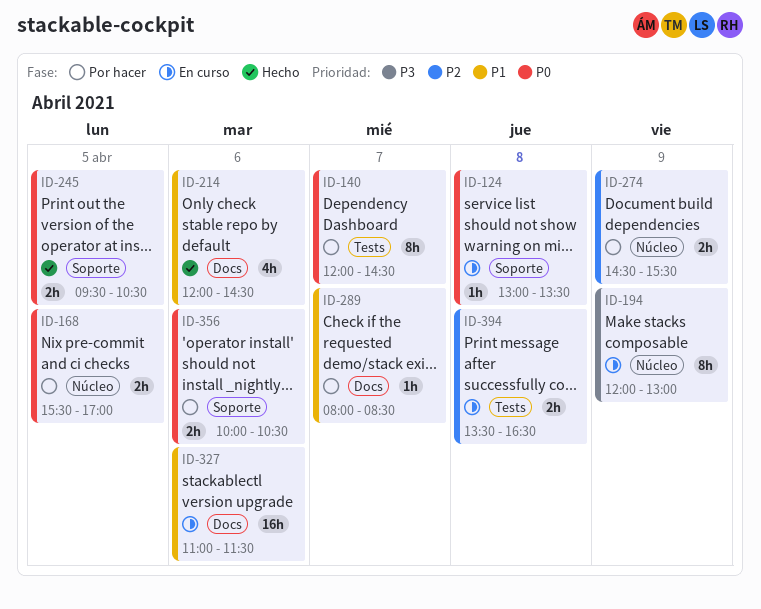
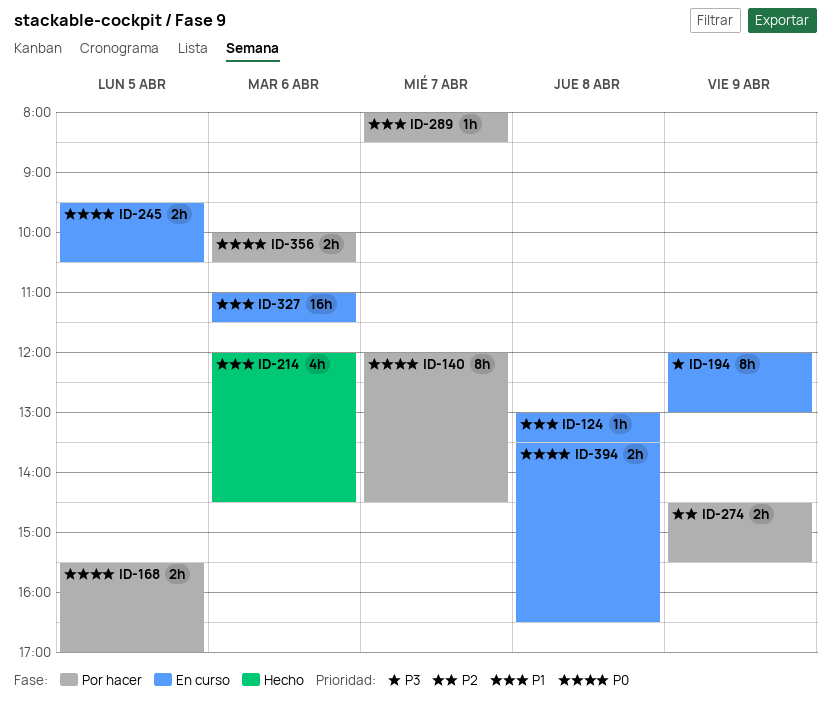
ID-124, priority: P0 -> P1
ID-245, status: Hecho -> En curso
ID-394, priority: P2 -> P0

